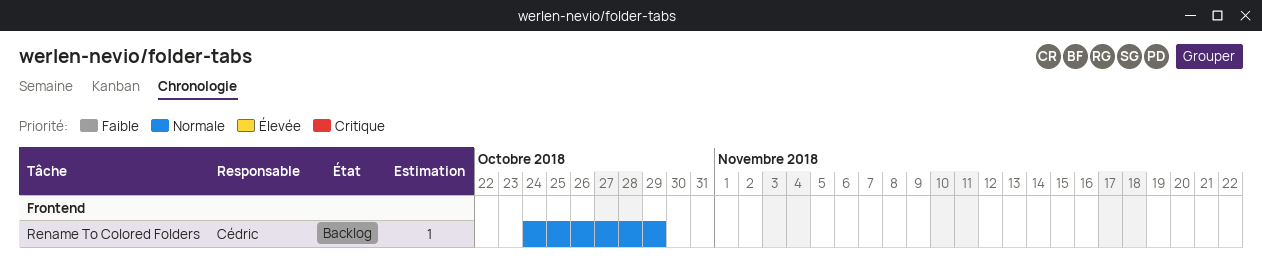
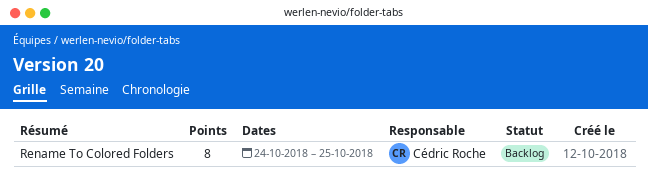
Rename To Colored Folders, estimate: 1 -> 8
Rename To Colored Folders, due: Oct 29 -> Oct 25

